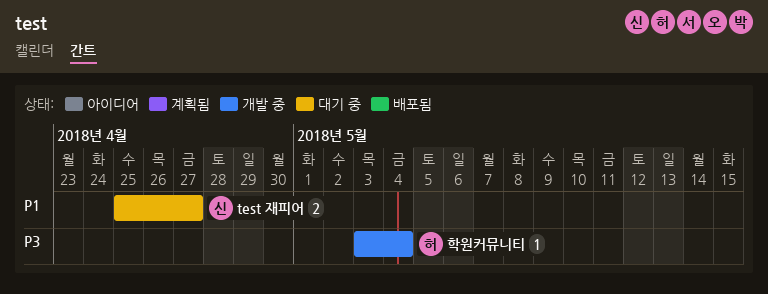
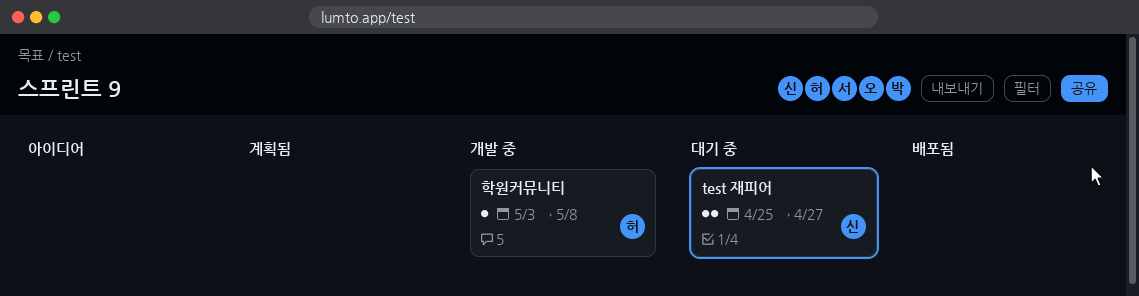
학원커뮤니티, due: May 4 -> May 8

